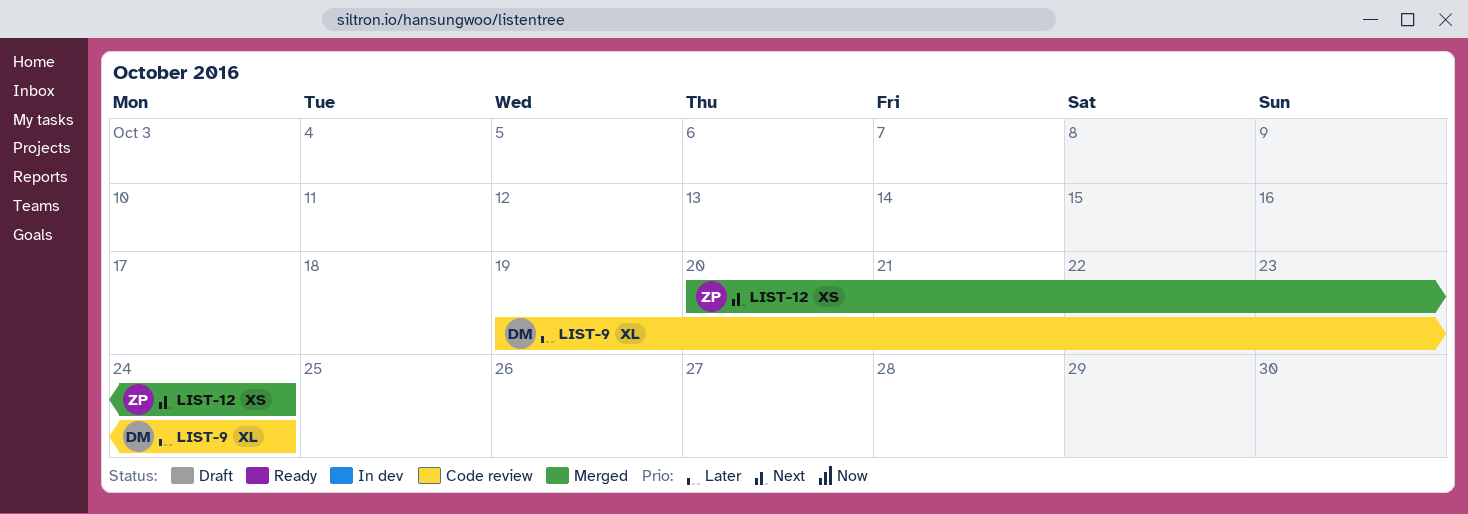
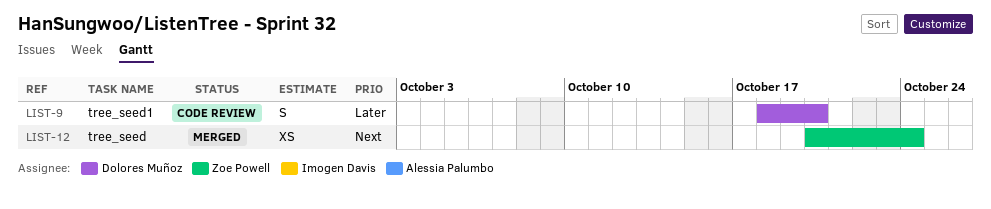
LIST-9, estimate: XL -> S
LIST-9, start: Oct 19 -> Oct 18
LIST-9, due: Oct 24 -> Oct 20

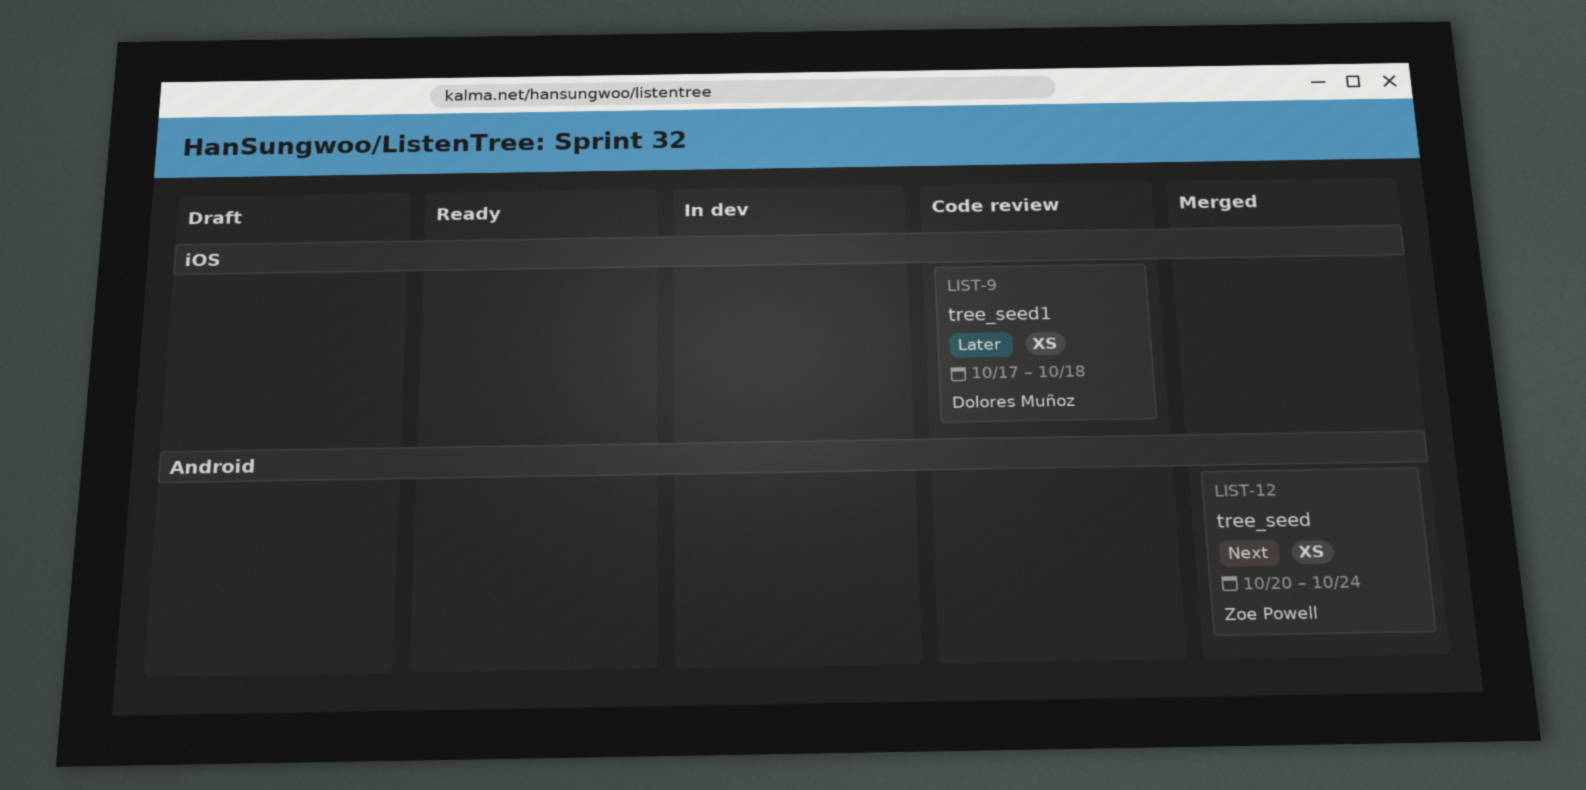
LIST-9, estimate: S -> XS
LIST-9, start: Oct 18 -> Oct 17
LIST-9, due: Oct 20 -> Oct 18

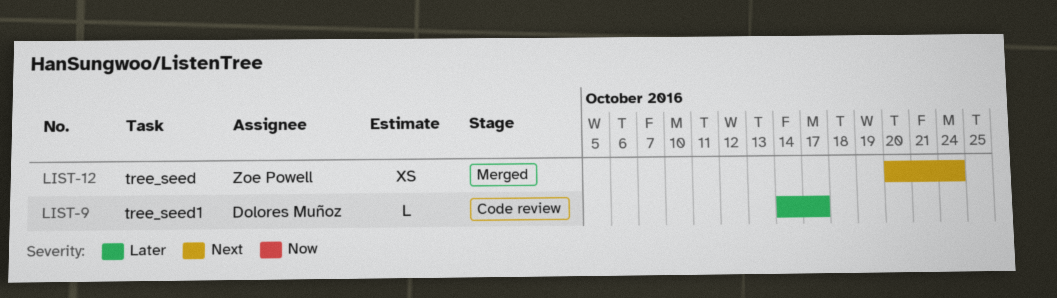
LIST-9, estimate: XS -> L
LIST-9, start: Oct 17 -> Oct 14
LIST-9, due: Oct 18 -> Oct 17

